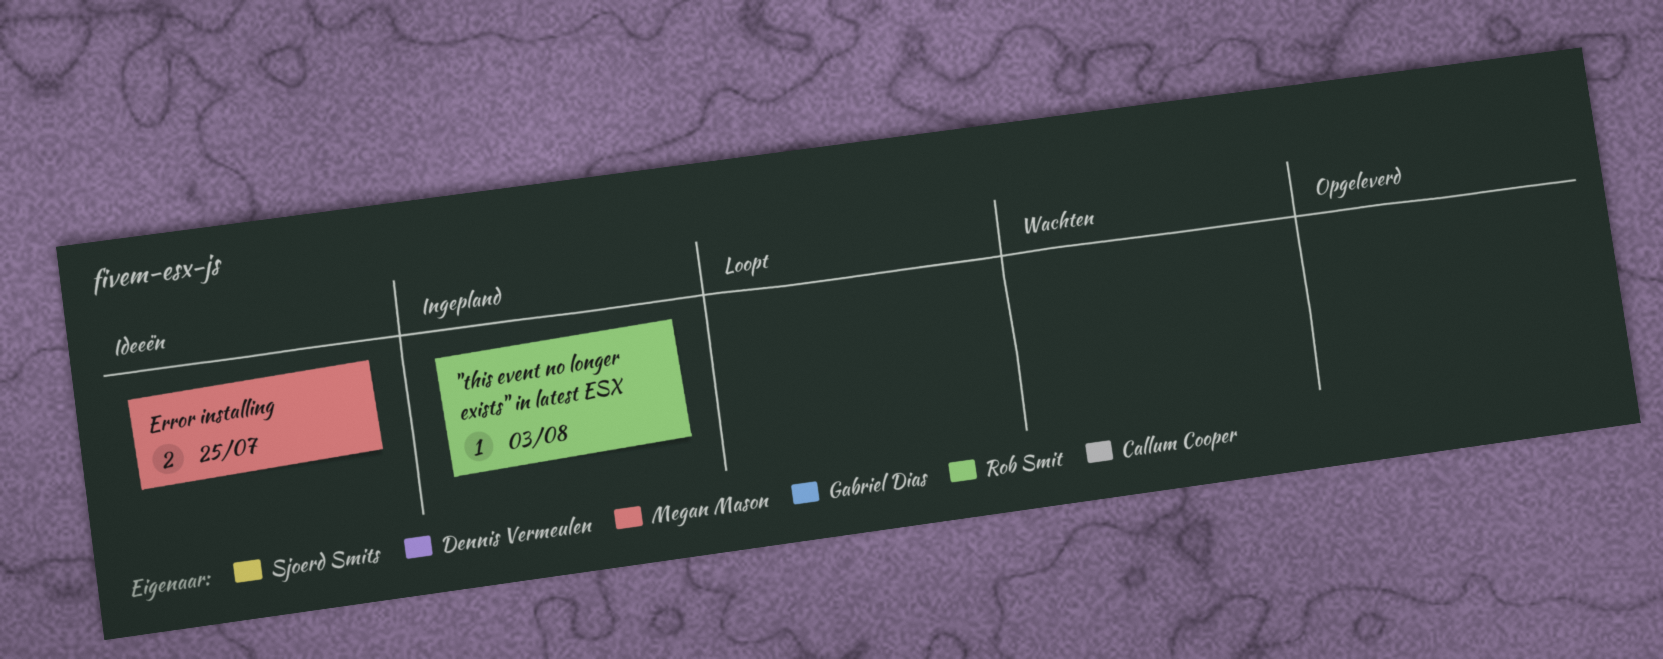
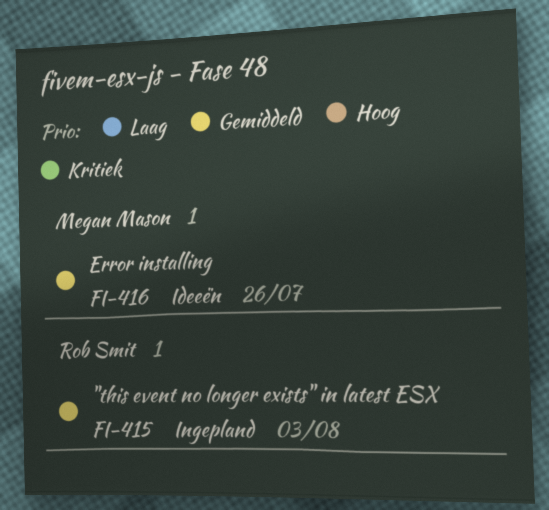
Error installing, due: Jul 25 -> Jul 26

